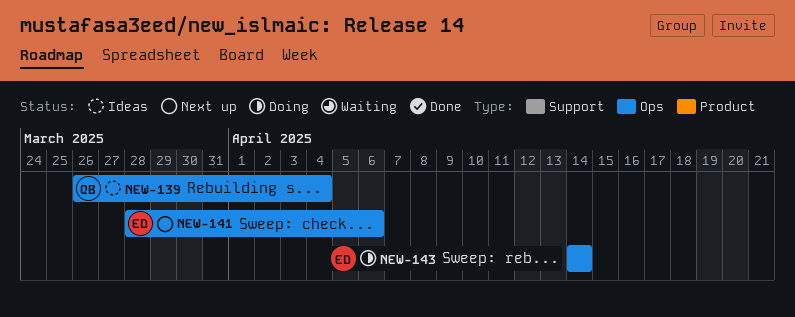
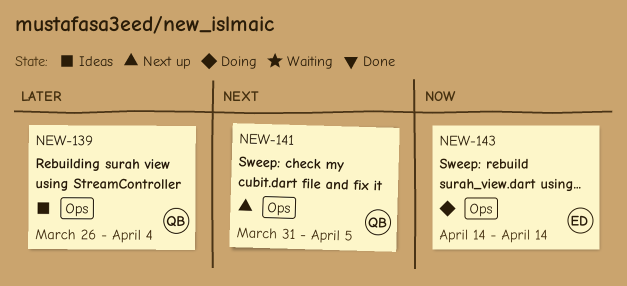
NEW-141, owner: ED -> QB
NEW-141, start: Mar 28 -> Mar 31
NEW-141, due: Apr 6 -> Apr 5

